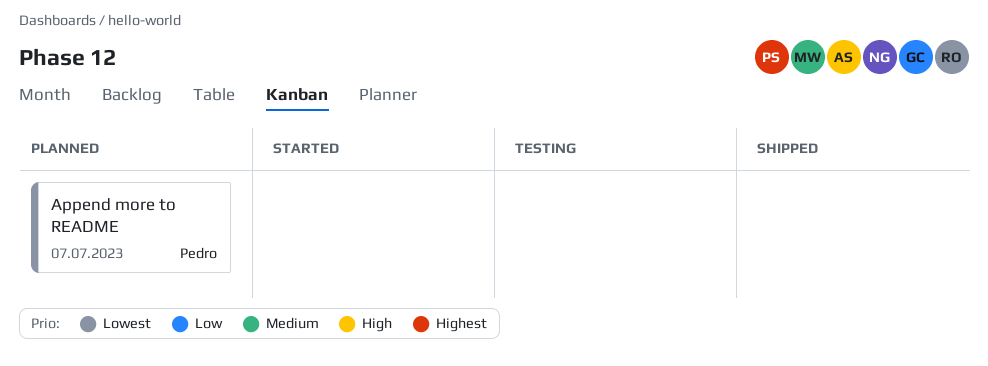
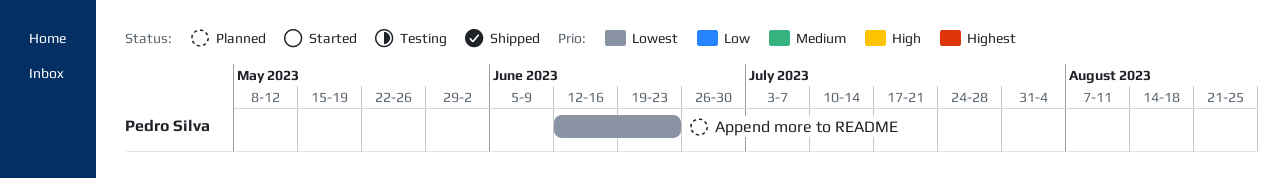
Append more to README, due: Jul 7 -> Jun 23

